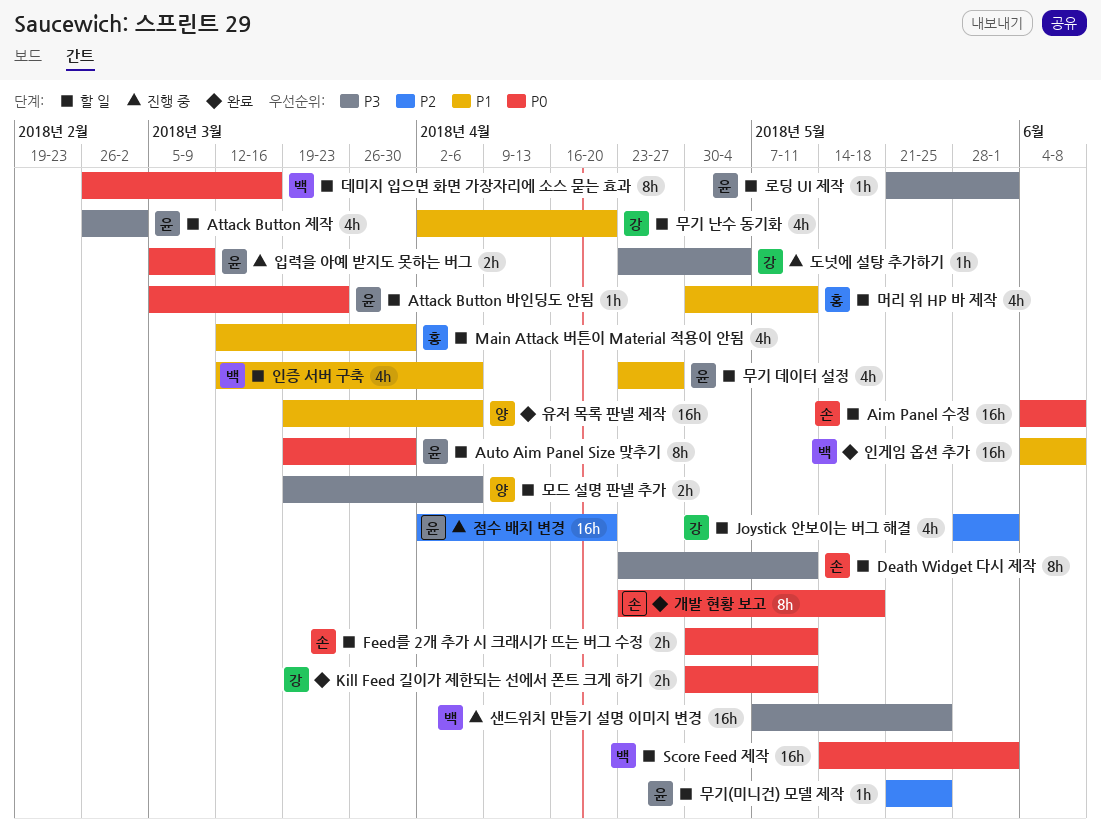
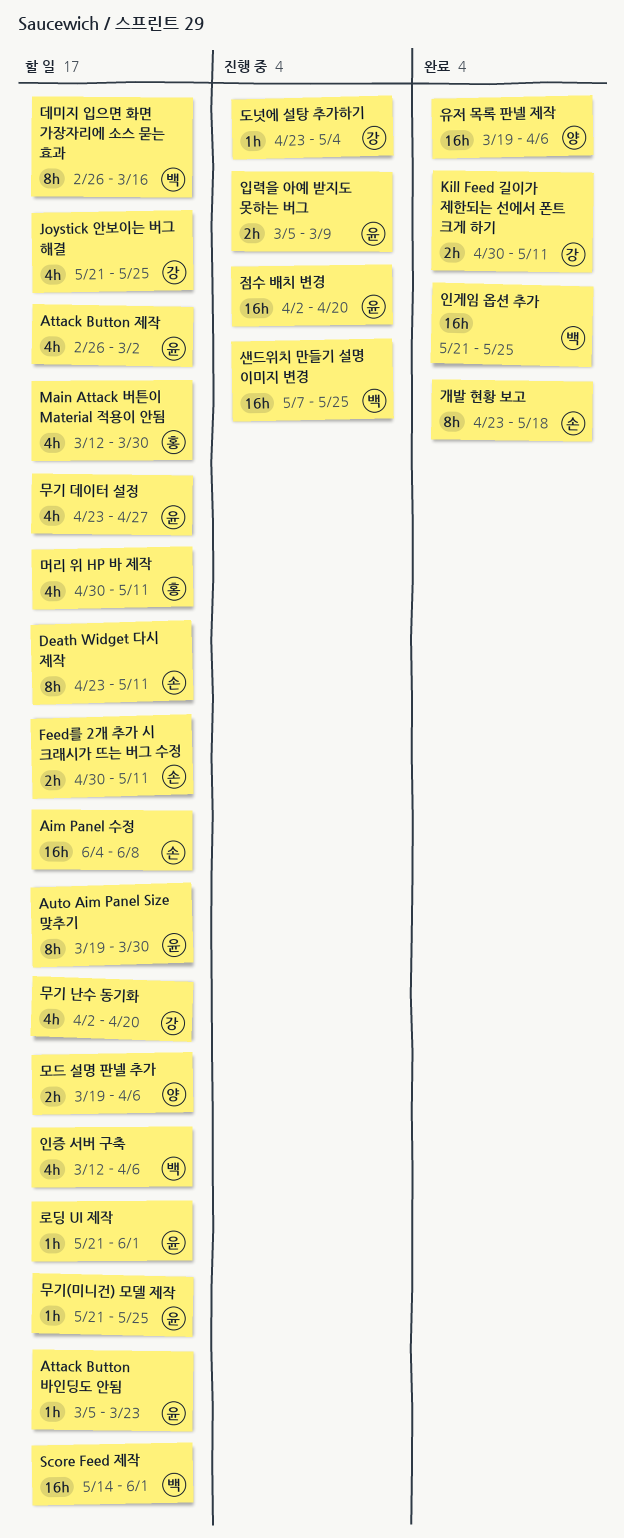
Joystick 안보이는 버그 해결, start: May 28 -> May 21
Joystick 안보이는 버그 해결, due: Jun 1 -> May 25
인게임 옵션 추가, start: Jun 4 -> May 21
인게임 옵션 추가, due: Jun 8 -> May 25

